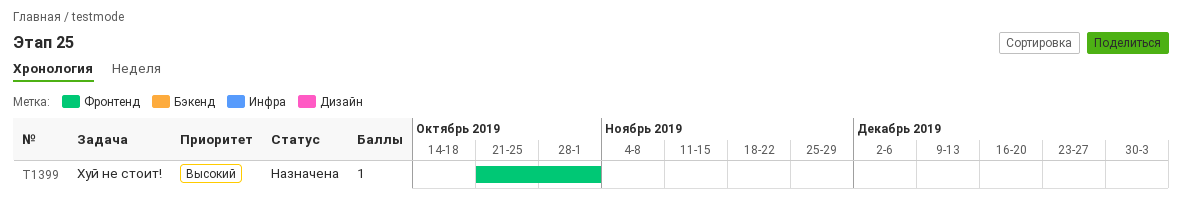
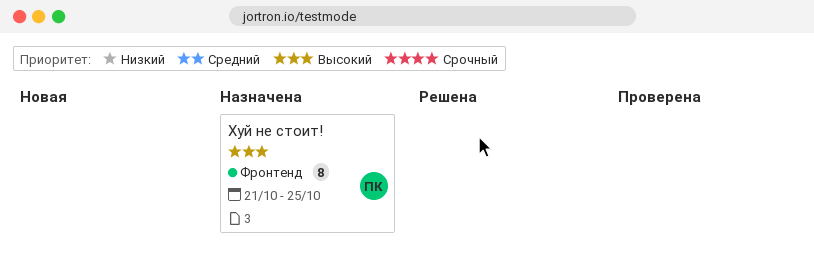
Хуй не стоит!, estimate: 1 -> 8
Хуй не стоит!, due: Nov 1 -> Oct 25

